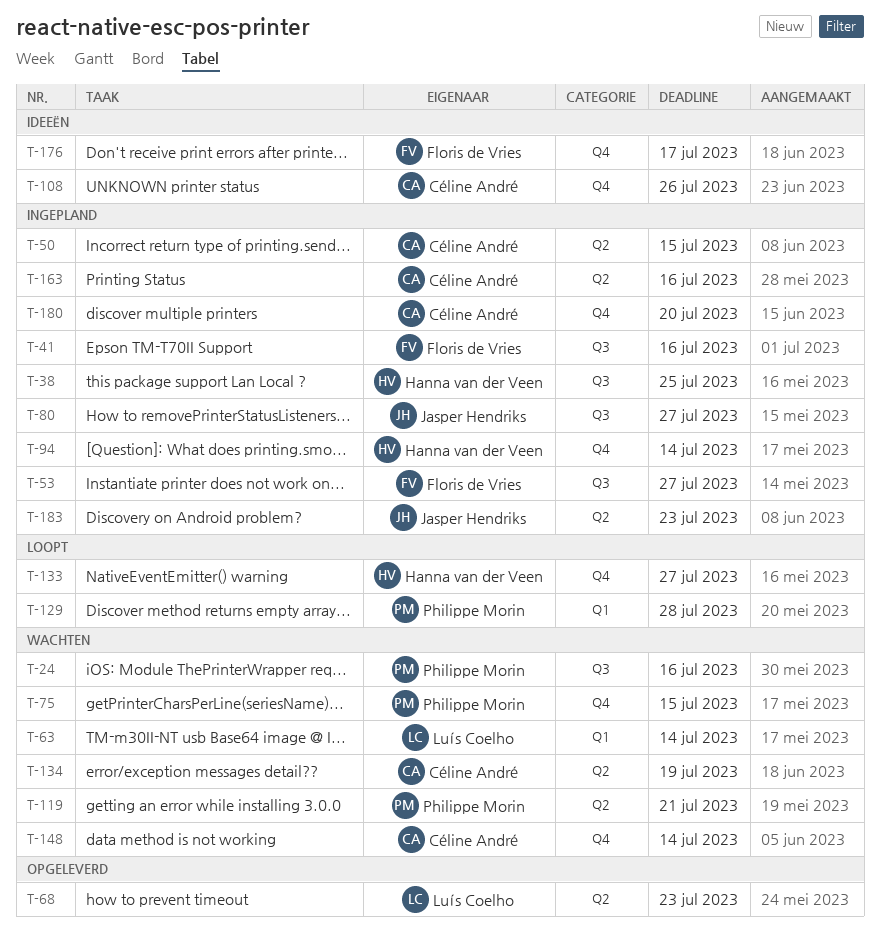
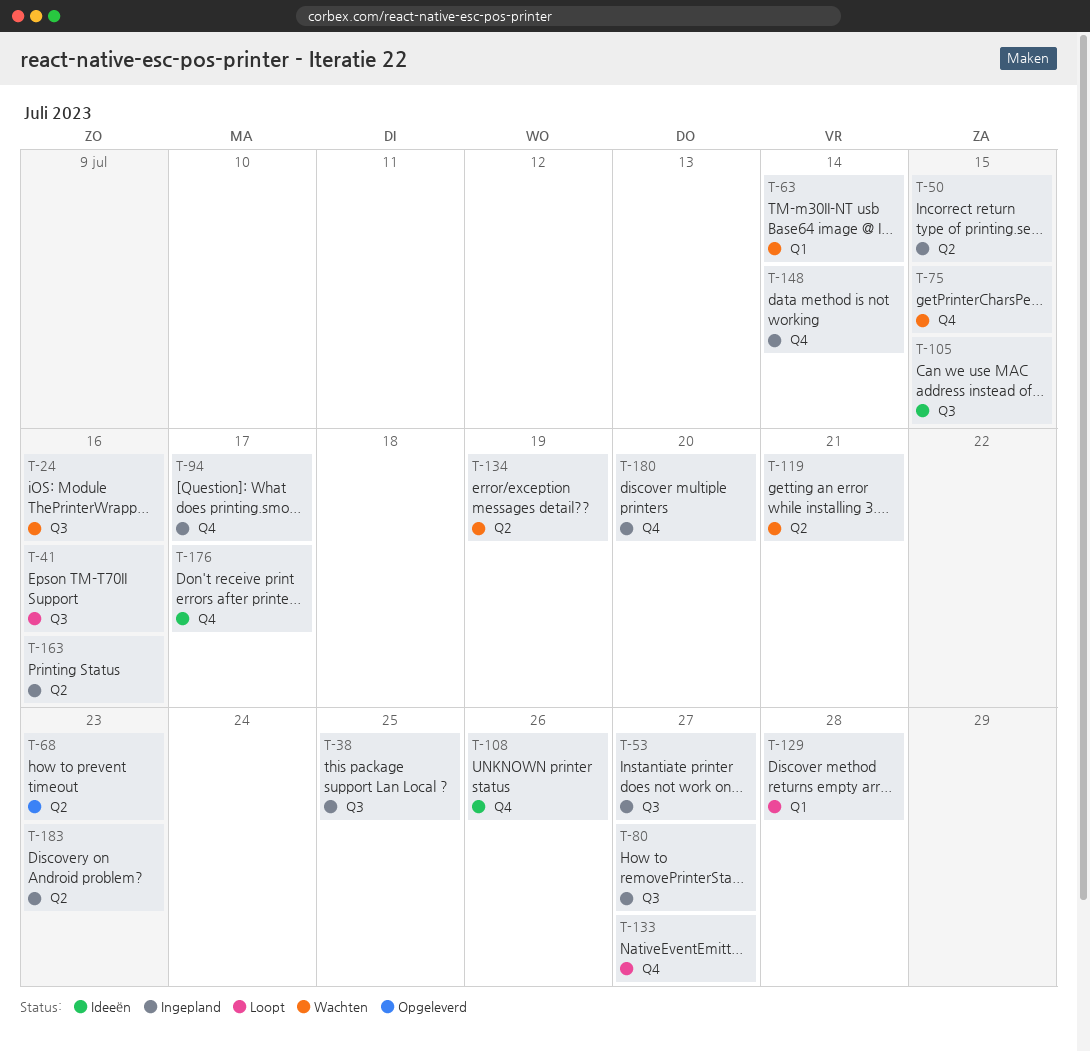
T-41, status: Ingepland -> Loopt
T-94, due: Jul 14 -> Jul 17
T-105: none -> present
T-148, status: Wachten -> Ingepland

